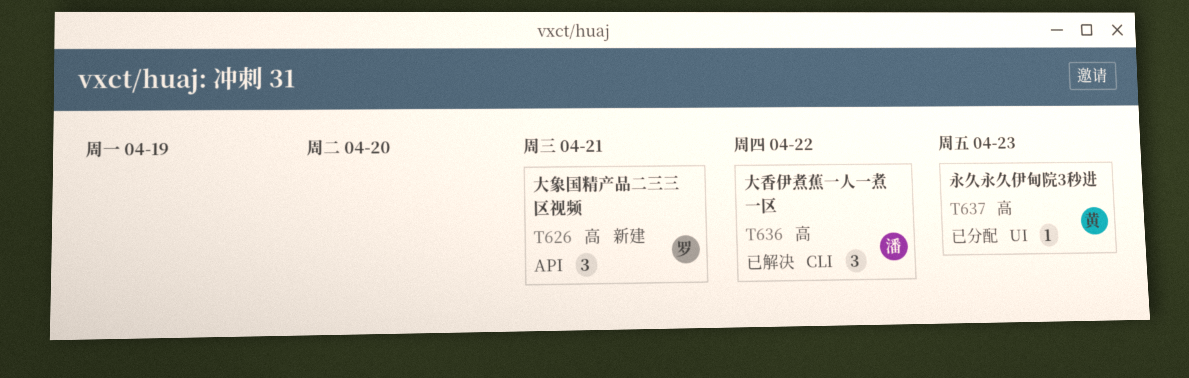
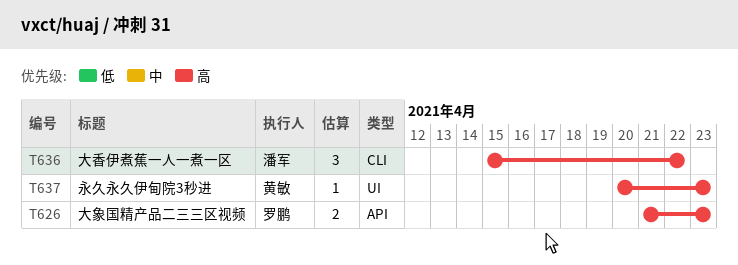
T626, estimate: 3 -> 2
T626, due: Apr 21 -> Apr 23

